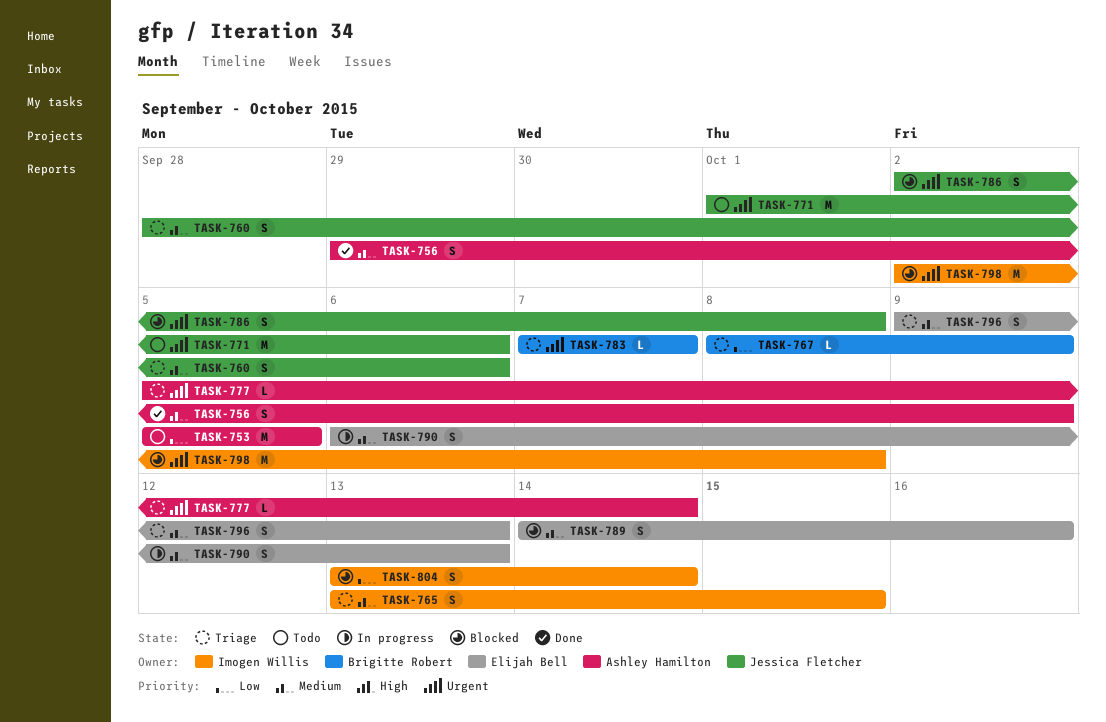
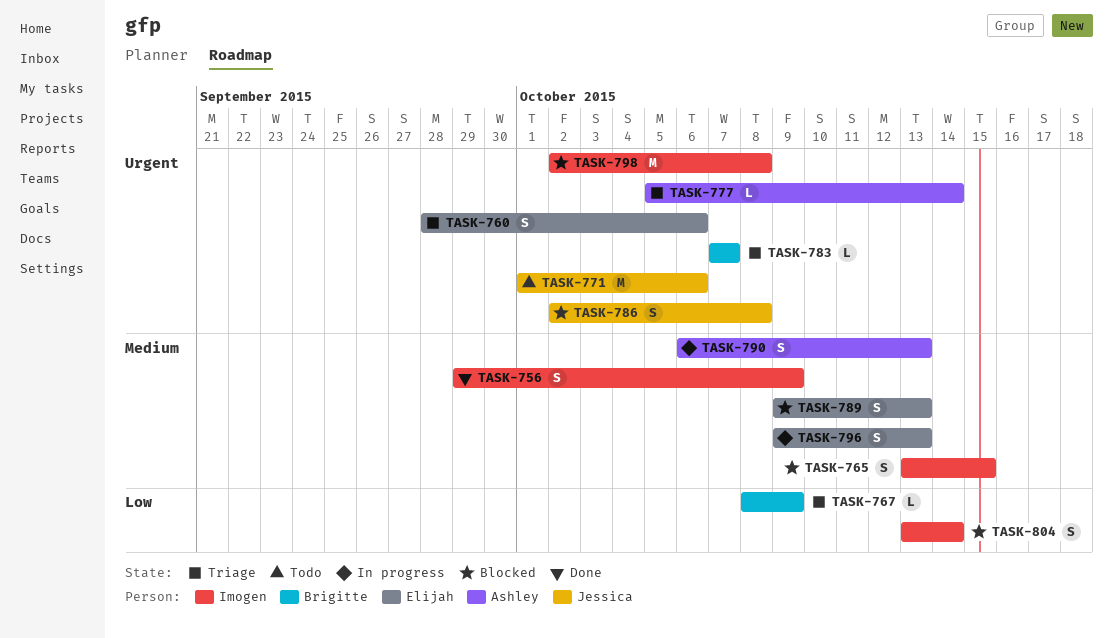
TASK-753: present -> none
TASK-756, owner: Ashley Hamilton -> Imogen Willis
TASK-760, owner: Jessica Fletcher -> Elijah Bell
TASK-760, priority: Medium -> Urgent
TASK-765, status: Triage -> Blocked
TASK-789, start: Oct 14 -> Oct 9
TASK-789, due: Oct 16 -> Oct 13
TASK-790, owner: Elijah Bell -> Ashley Hamilton
TASK-796, status: Triage -> In progress

